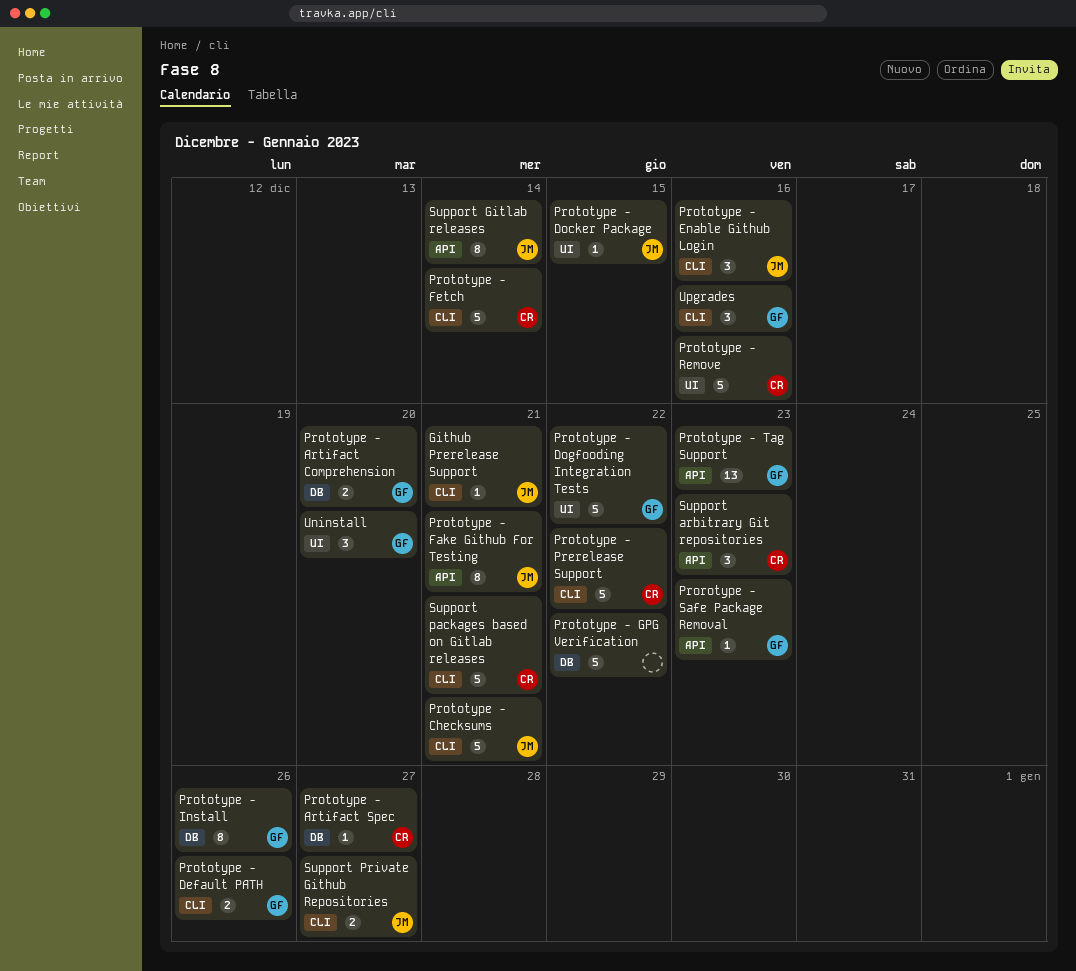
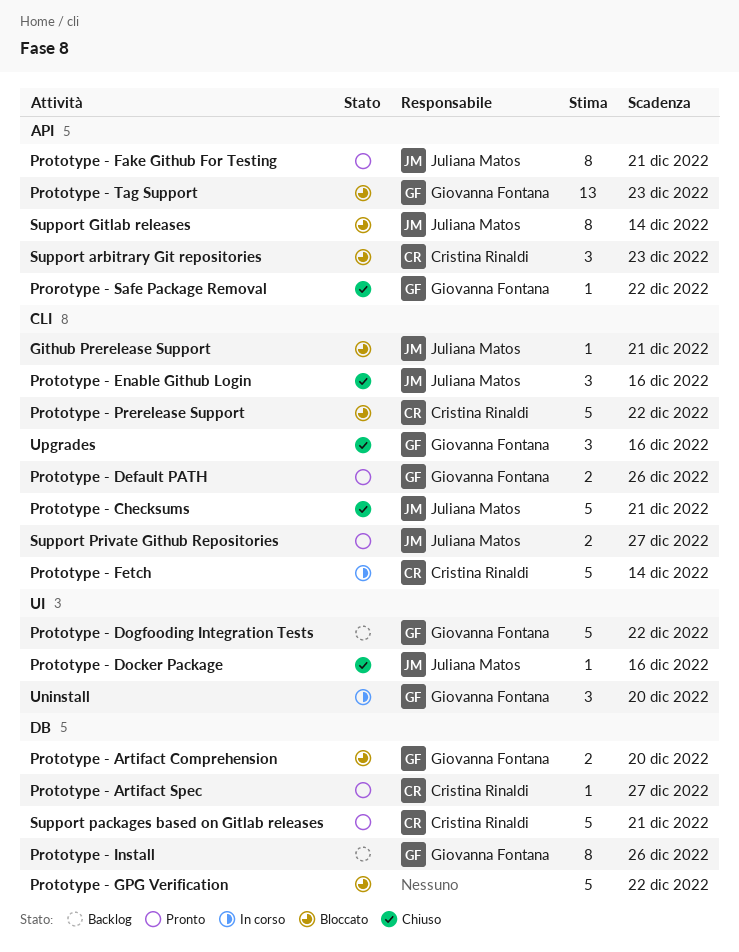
Prorotype - Safe Package Removal, due: Dec 23 -> Dec 22
Prototype - Docker Package, due: Dec 15 -> Dec 16
Prototype - Remove: present -> none
Support packages based on Gitlab releases, label: CLI -> DB

